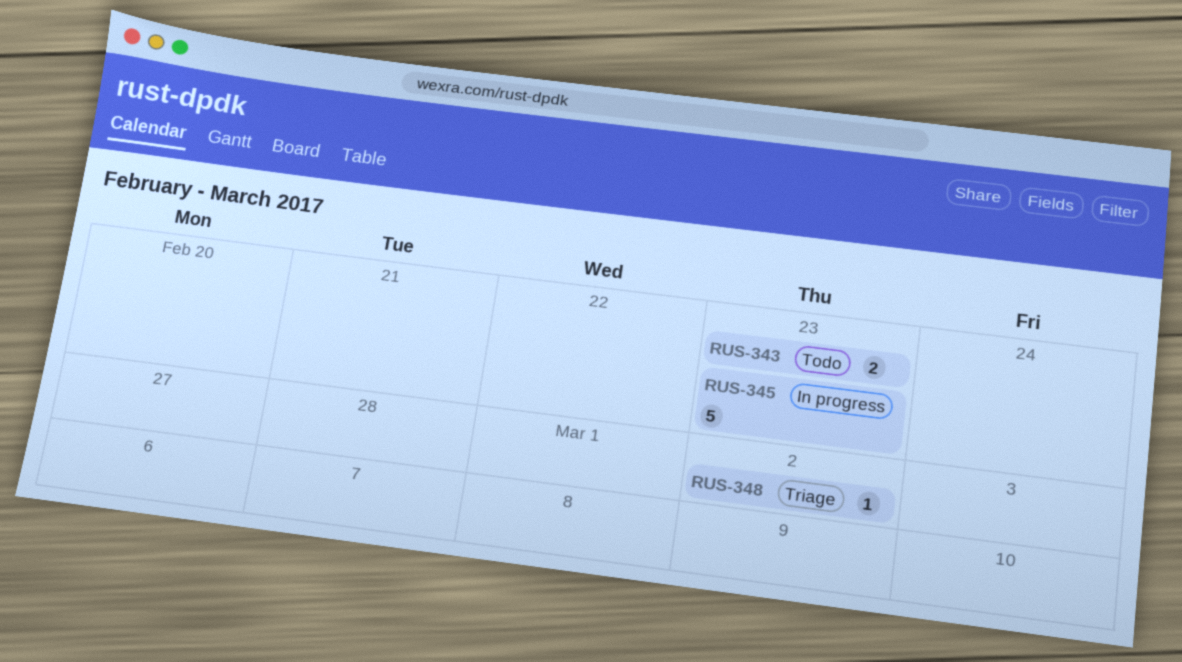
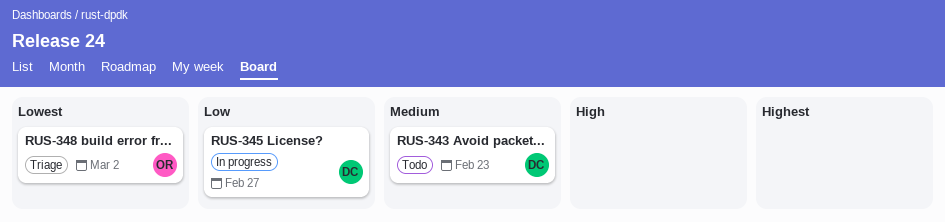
RUS-345, due: Feb 23 -> Feb 27

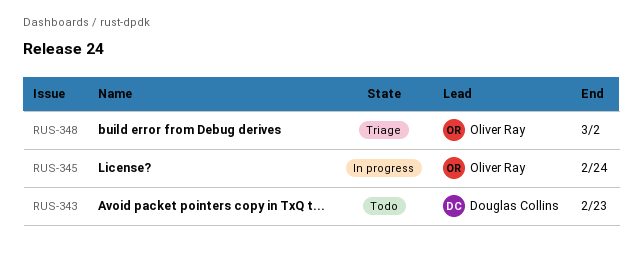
RUS-345, owner: Douglas Collins -> Oliver Ray
RUS-345, due: Feb 27 -> Feb 24

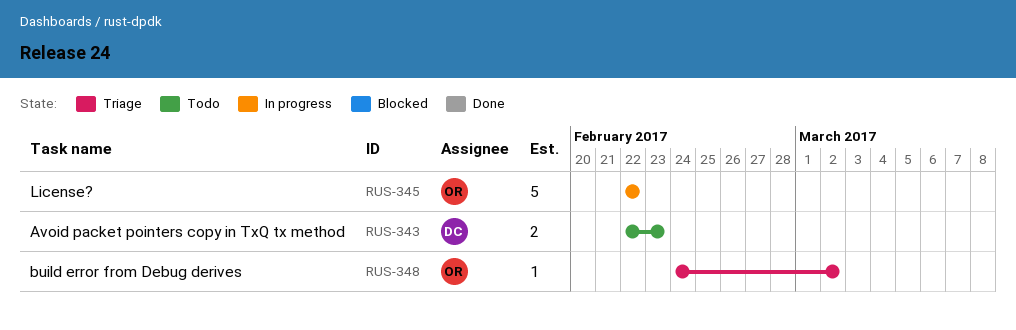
RUS-345, due: Feb 24 -> Feb 22

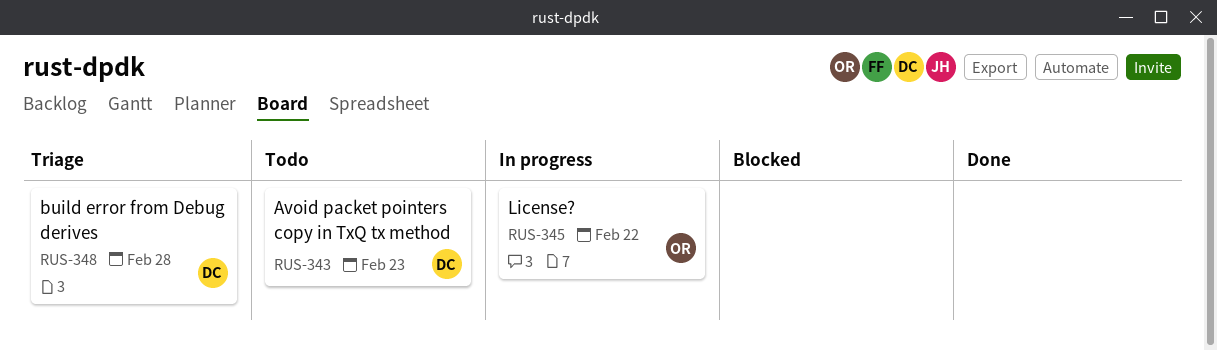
RUS-348, owner: OR -> DC
RUS-348, due: Mar 2 -> Feb 28

